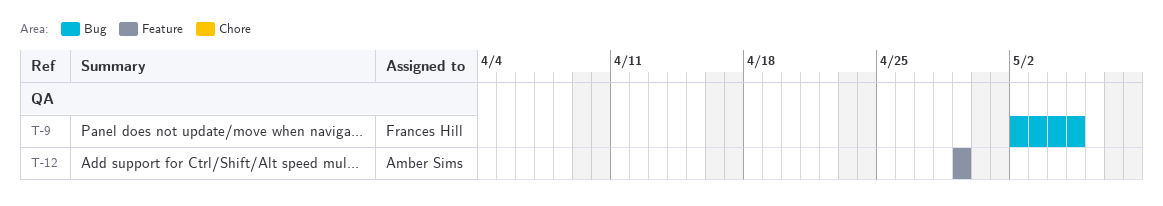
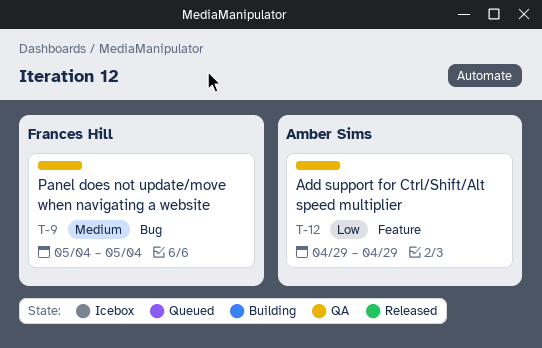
T-9, start: May 2 -> May 4
T-9, due: May 5 -> May 4

